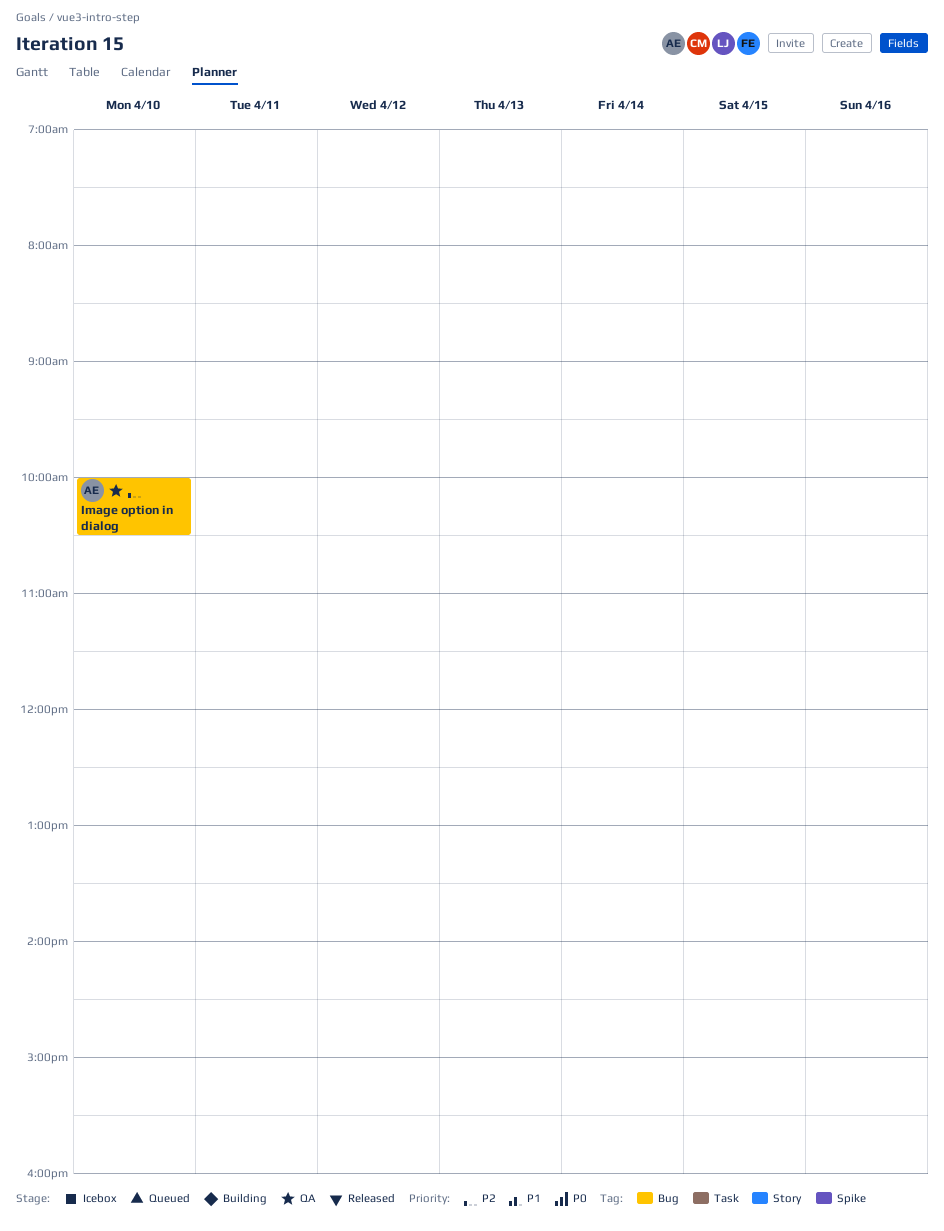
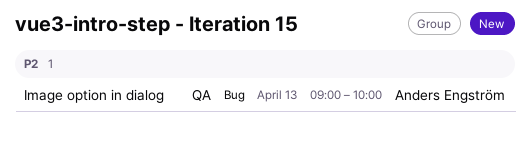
Image option in dialog, day: Apr 10 -> Apr 13
Image option in dialog, begins: 10:00 -> 09:00
Image option in dialog, ends: 10:30 -> 10:00

